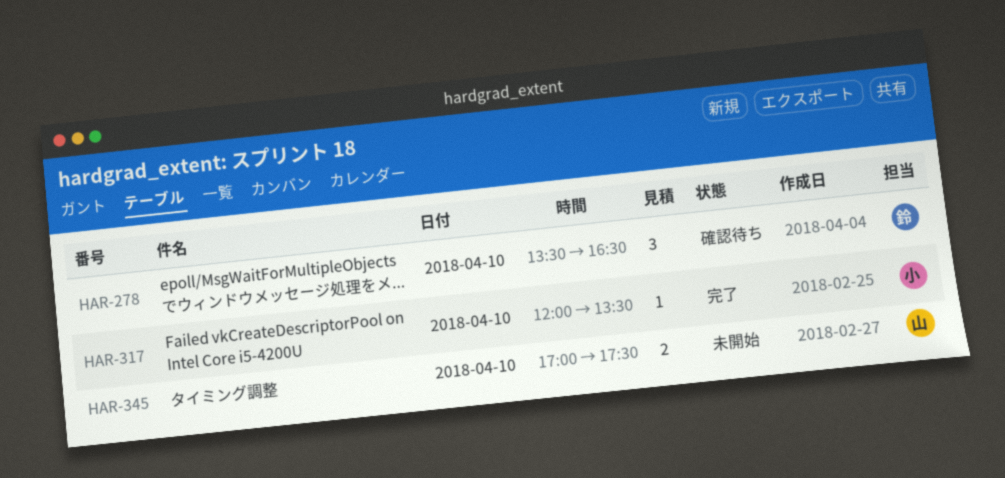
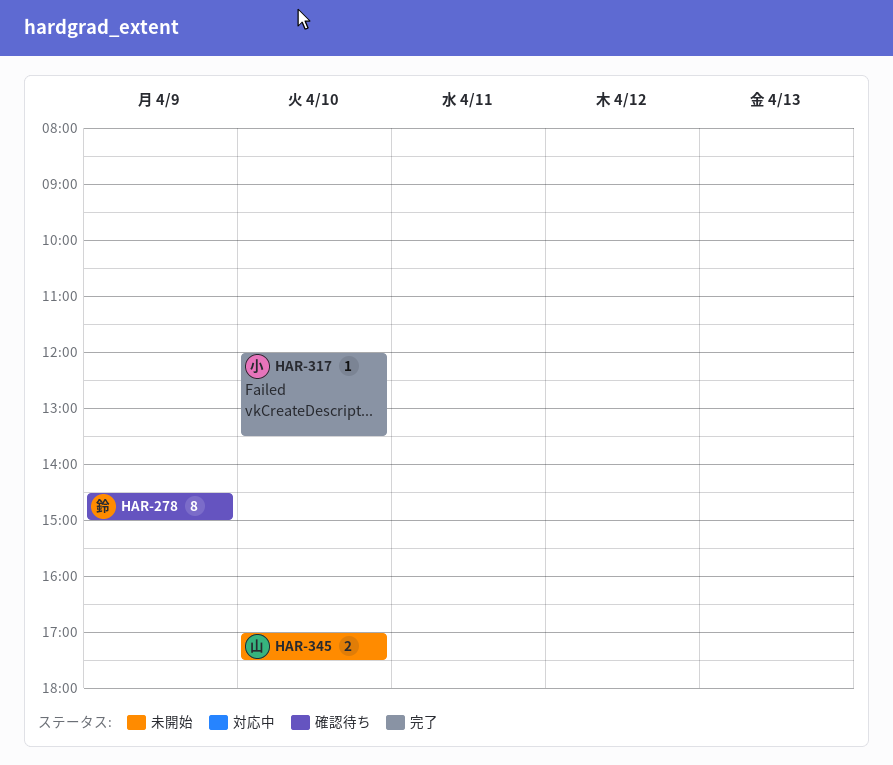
HAR-278, estimate: 3 -> 8
HAR-278, day: Apr 10 -> Apr 9
HAR-278, begins: 13:30 -> 14:30
HAR-278, ends: 16:30 -> 15:00

